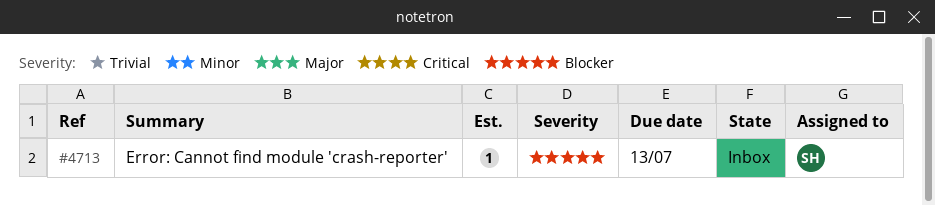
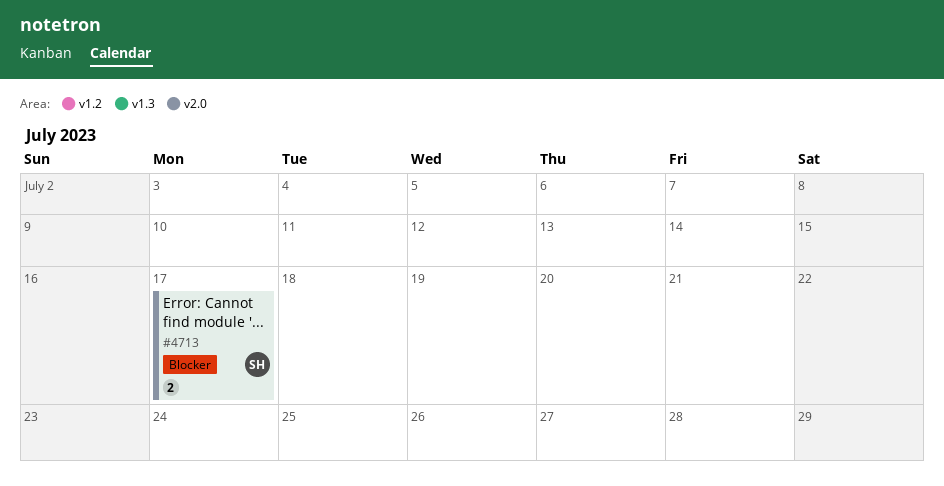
#4713, estimate: 1 -> 2
#4713, due: Jul 13 -> Jul 17

